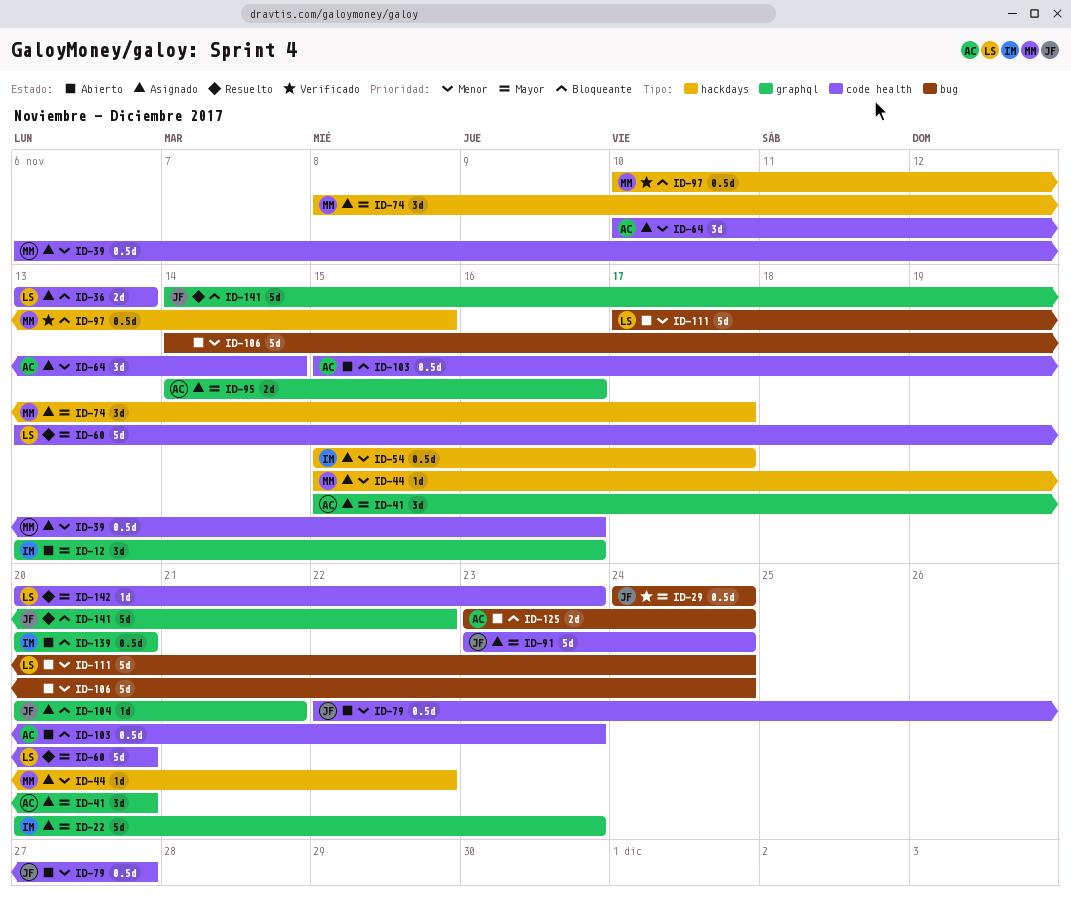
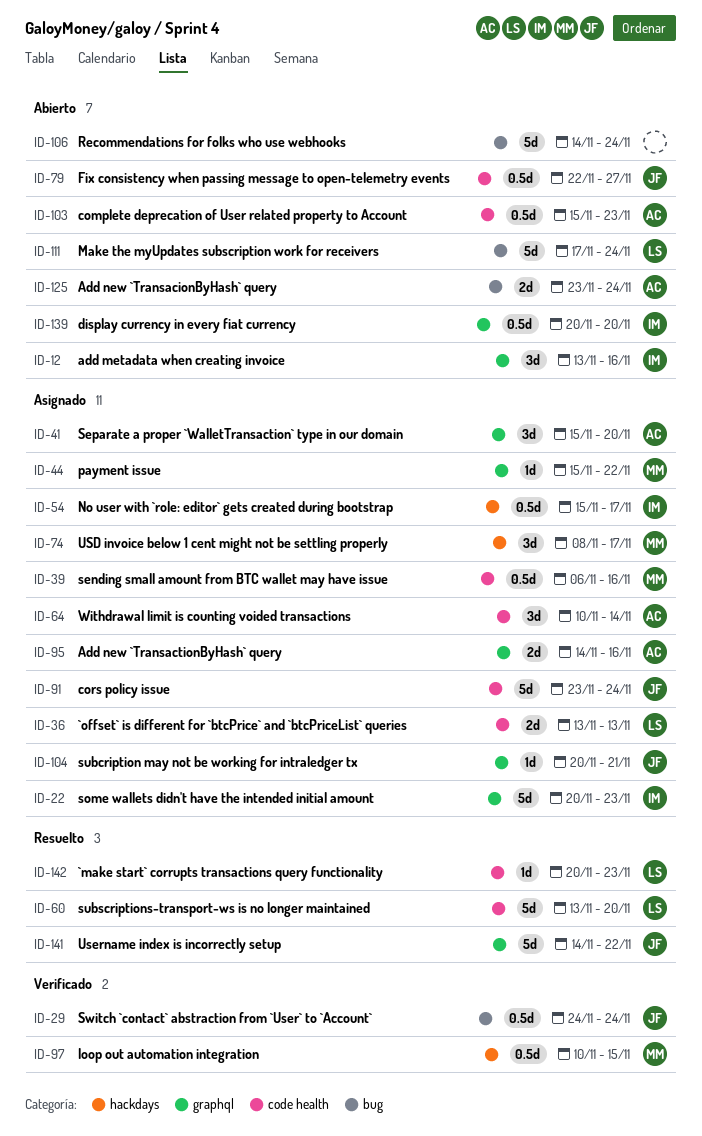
ID-44, label: hackdays -> graphql

